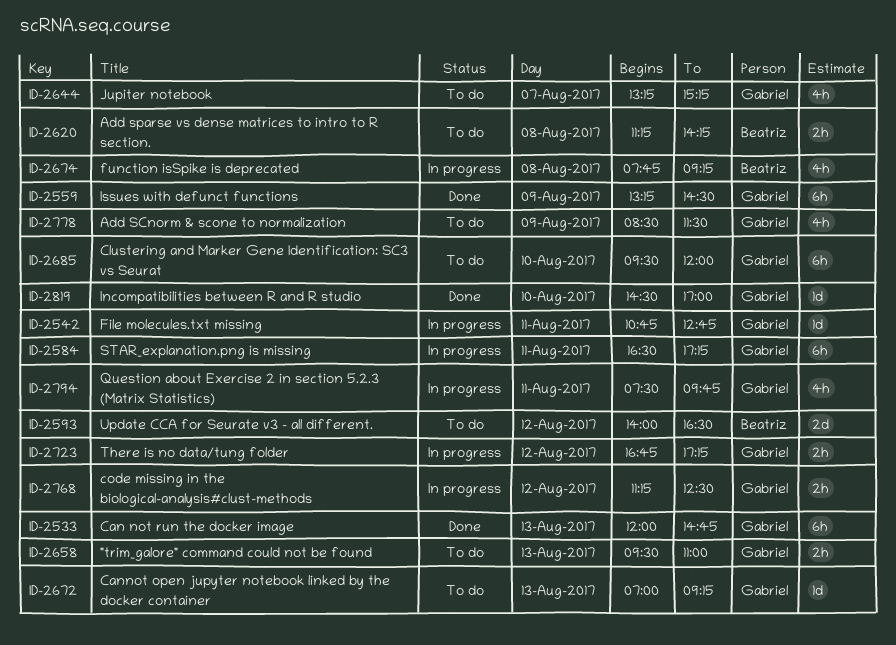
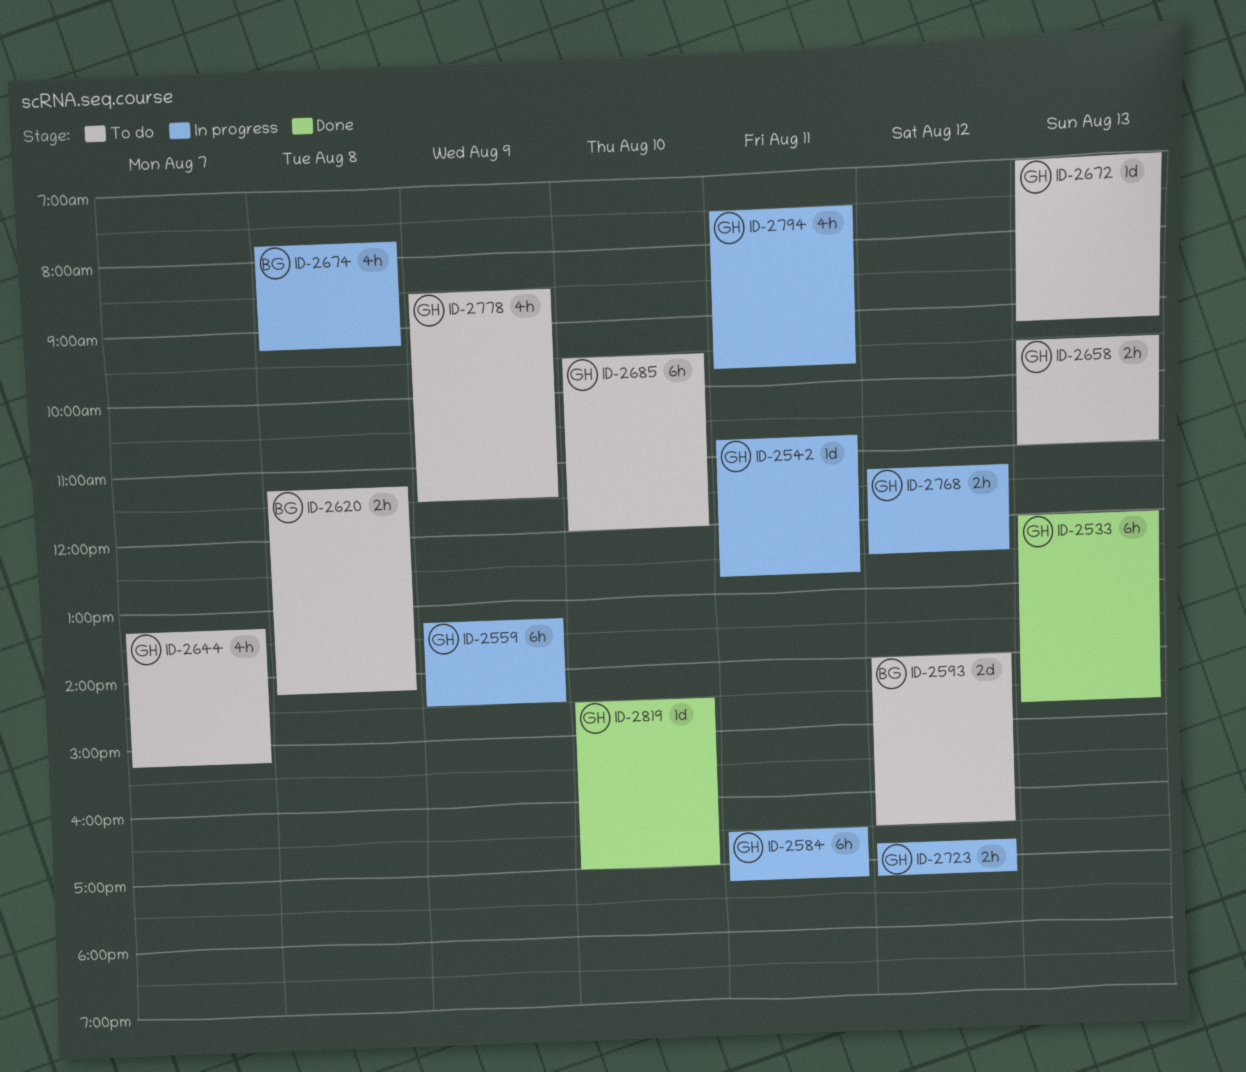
ID-2559, status: Done -> In progress

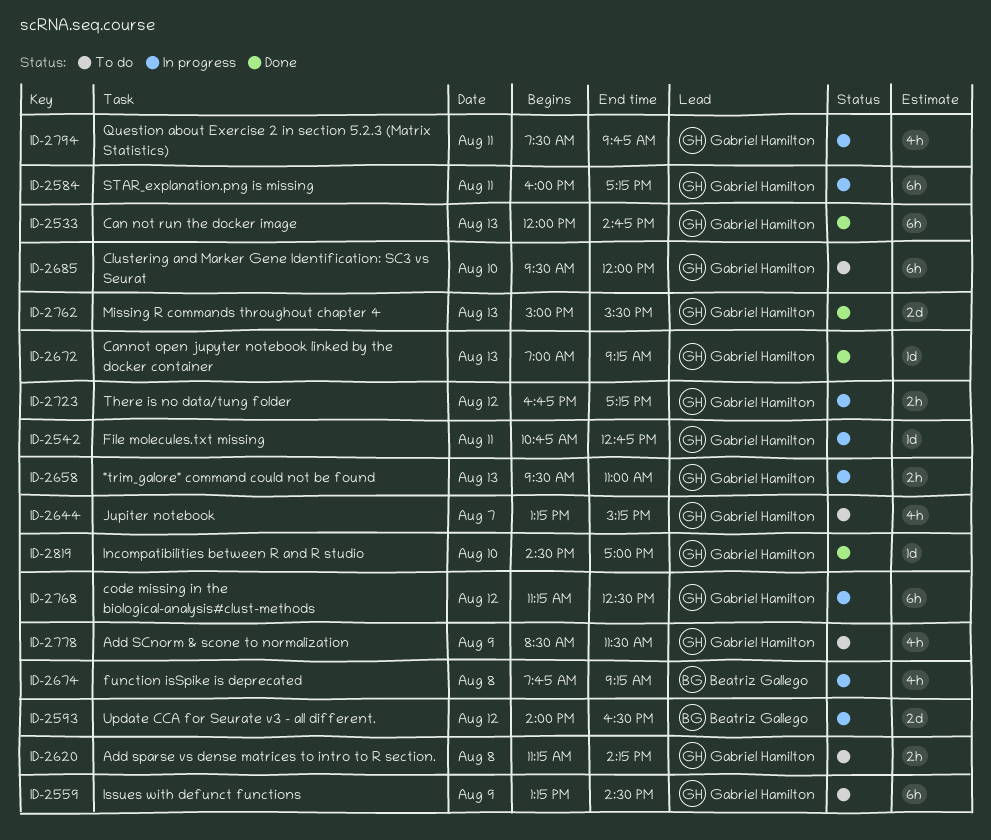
ID-2559, status: In progress -> To do
ID-2584, begins: 16:30 -> 16:00
ID-2593, status: To do -> In progress
ID-2620, owner: Beatriz Gallego -> Gabriel Hamilton
ID-2658, status: To do -> In progress
ID-2672, status: To do -> Done
ID-2762: none -> present
ID-2768, estimate: 2h -> 6h

